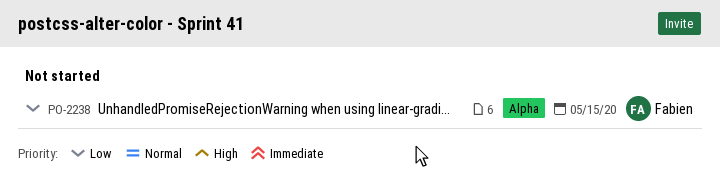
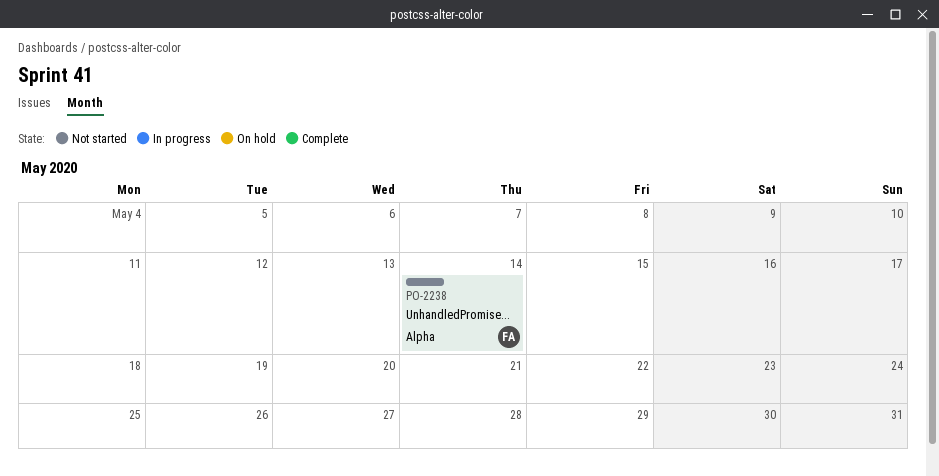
PO-2238, due: May 15 -> May 14

